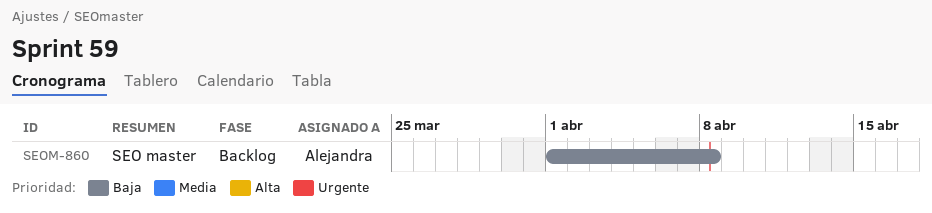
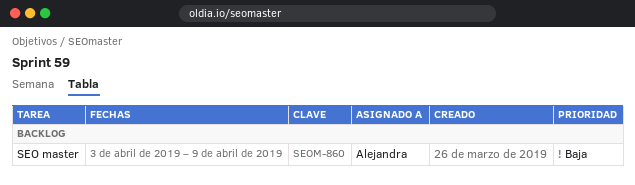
SEOM-860, start: Apr 1 -> Apr 3
SEOM-860, due: Apr 8 -> Apr 9

